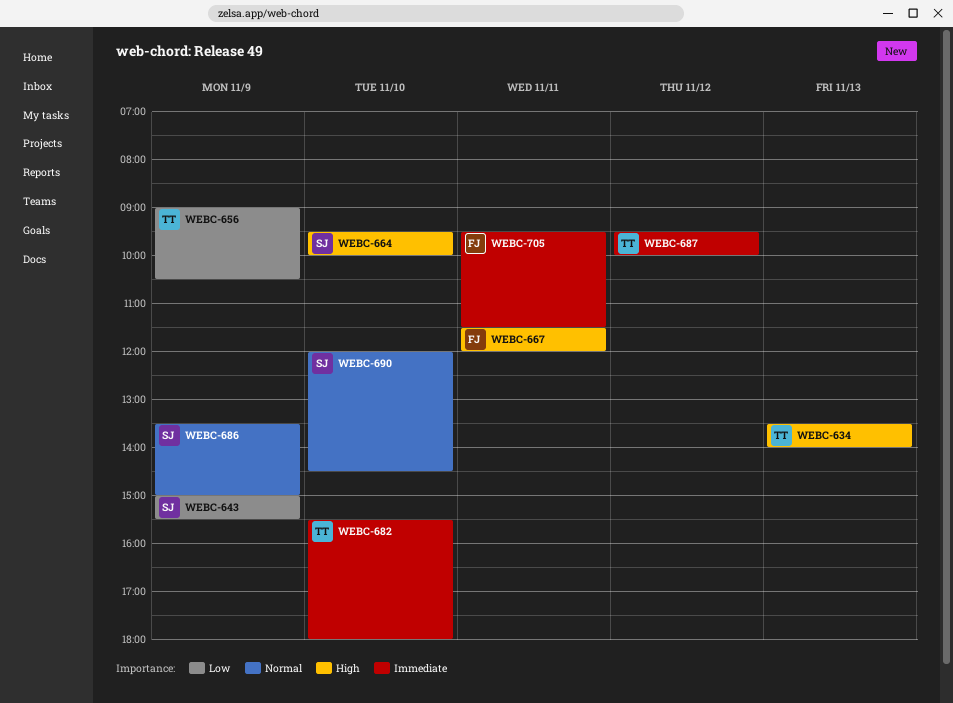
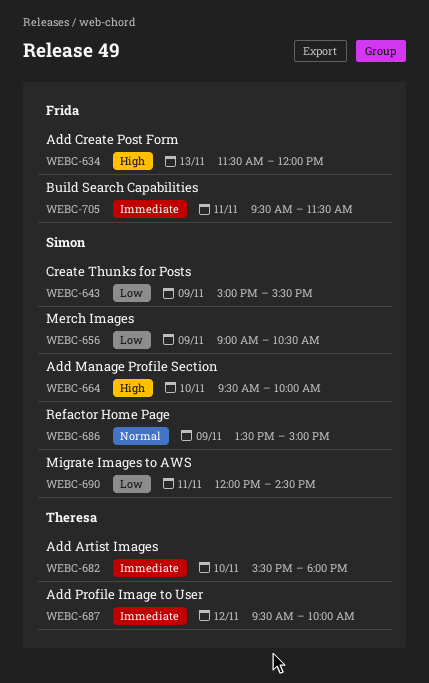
WEBC-634, owner: Theresa -> Frida
WEBC-634, begins: 13:30 -> 11:30
WEBC-634, ends: 14:00 -> 12:00
WEBC-656, owner: Theresa -> Simon
WEBC-667: present -> none
WEBC-690, priority: Normal -> Low
WEBC-690, day: Nov 10 -> Nov 11

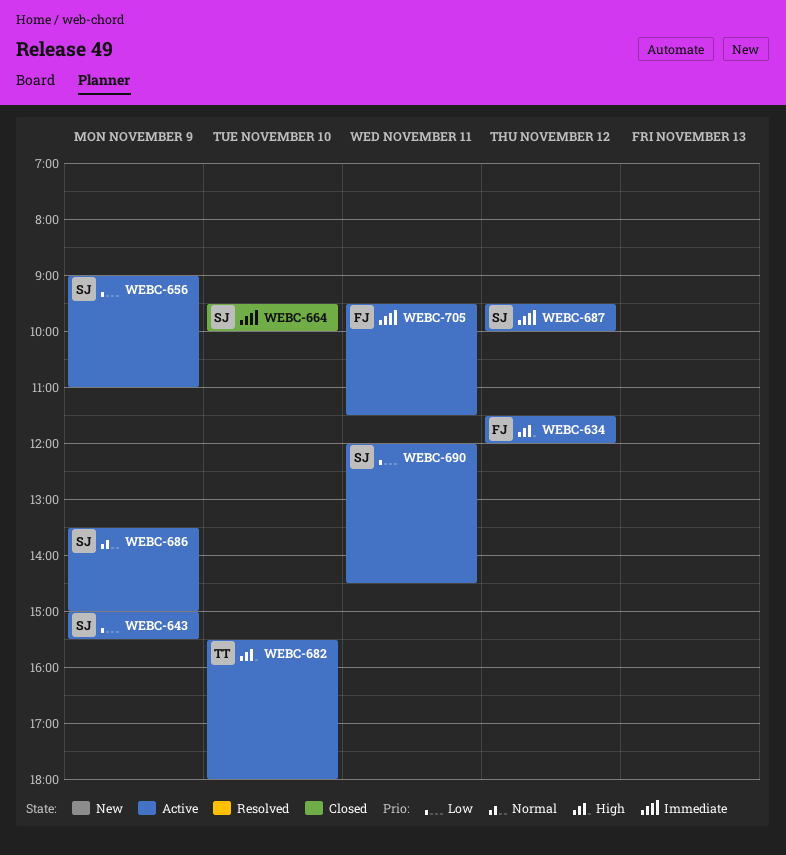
WEBC-634, day: Nov 13 -> Nov 12
WEBC-656, ends: 10:30 -> 11:00
WEBC-664, priority: High -> Immediate
WEBC-682, priority: Immediate -> High
WEBC-687, owner: Theresa -> Simon

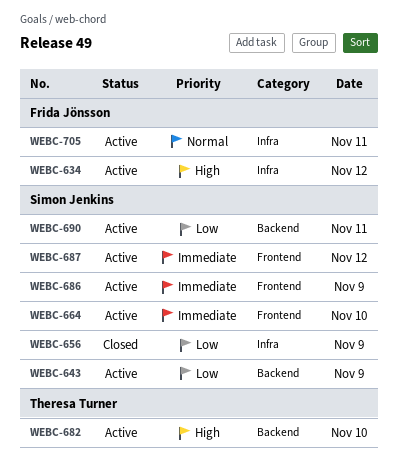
WEBC-656, status: Active -> Closed
WEBC-664, status: Closed -> Active
WEBC-686, priority: Normal -> Immediate
WEBC-705, priority: Immediate -> Normal

